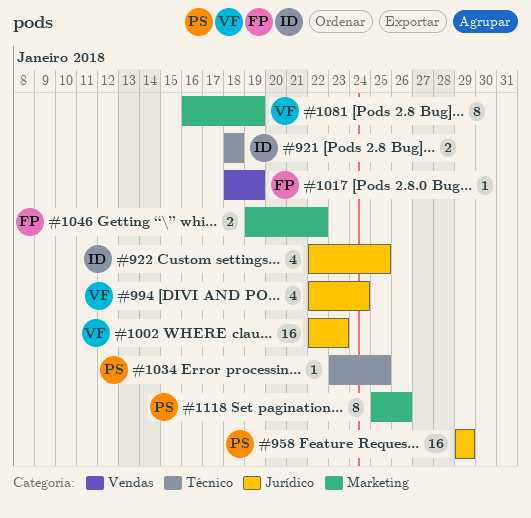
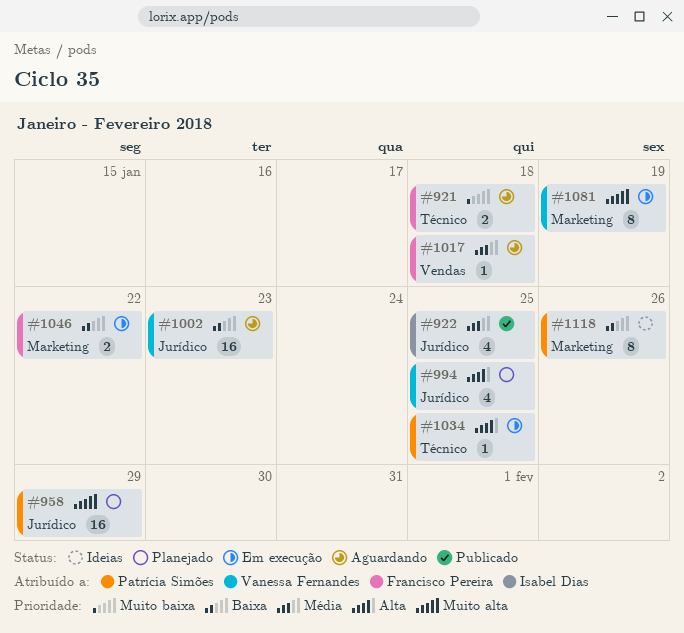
#921, owner: Isabel Dias -> Francisco Pereira
#994, due: Jan 24 -> Jan 25
#1017, due: Jan 19 -> Jan 18

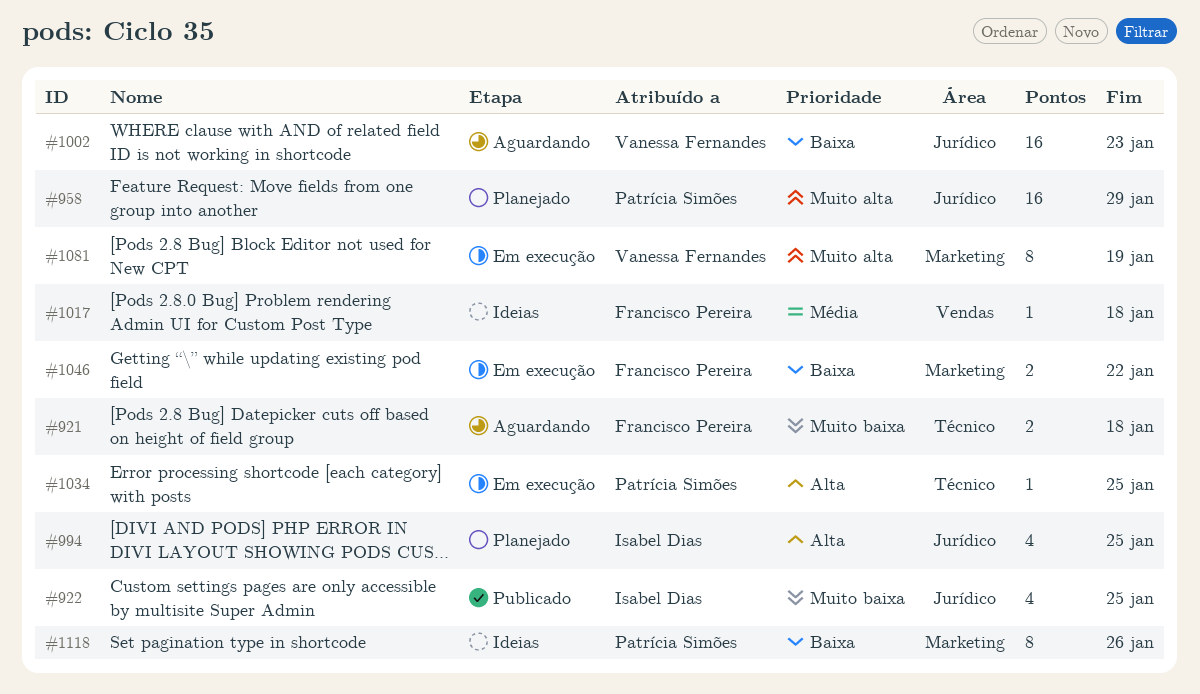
#922, priority: Média -> Muito baixa
#994, owner: Vanessa Fernandes -> Isabel Dias
#1017, status: Aguardando -> Ideias

